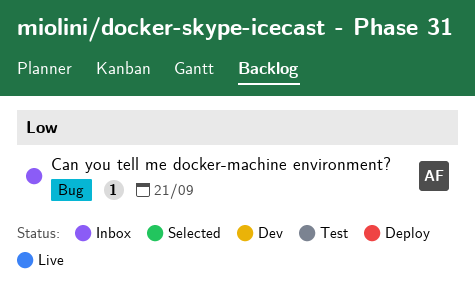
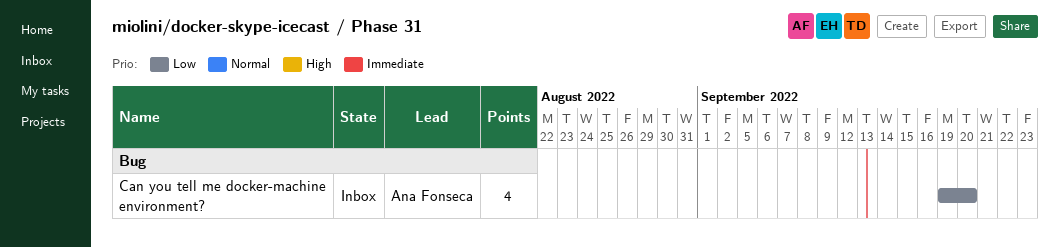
Can you tell me docker-machine environment?, estimate: 1 -> 4
Can you tell me docker-machine environment?, due: Sep 21 -> Sep 20

